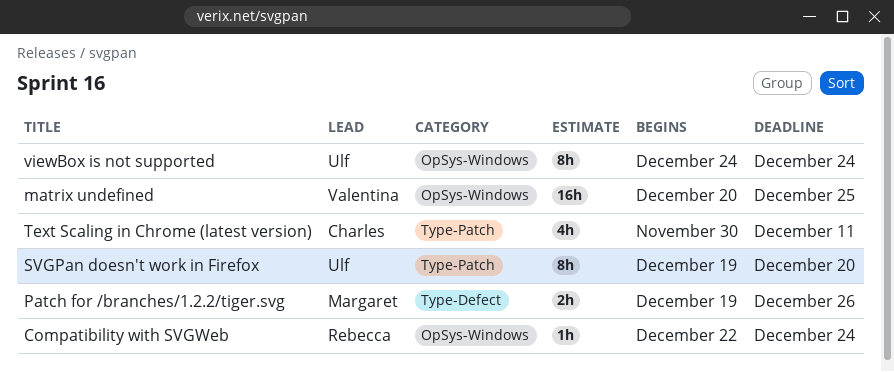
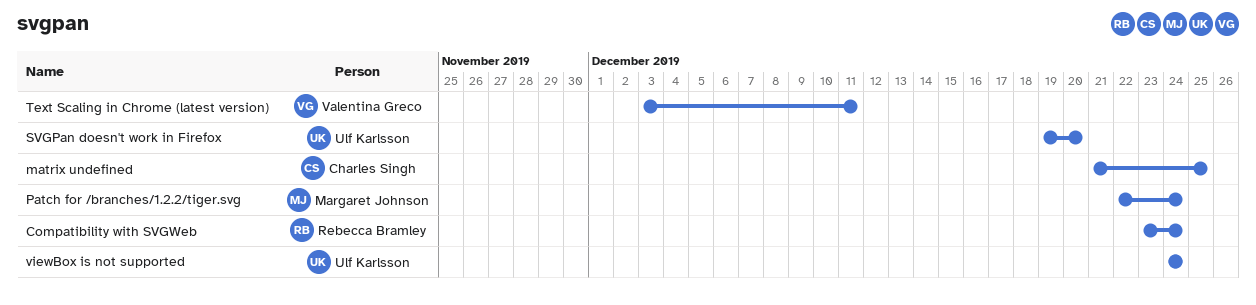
Compatibility with SVGWeb, start: Dec 22 -> Dec 23
matrix undefined, owner: Valentina Greco -> Charles Singh
matrix undefined, start: Dec 20 -> Dec 21
Patch for /branches/1.2.2/tiger.svg, start: Dec 19 -> Dec 22
Patch for /branches/1.2.2/tiger.svg, due: Dec 26 -> Dec 24
Text Scaling in Chrome (latest version), owner: Charles Singh -> Valentina Greco
Text Scaling in Chrome (latest version), start: Nov 30 -> Dec 3

